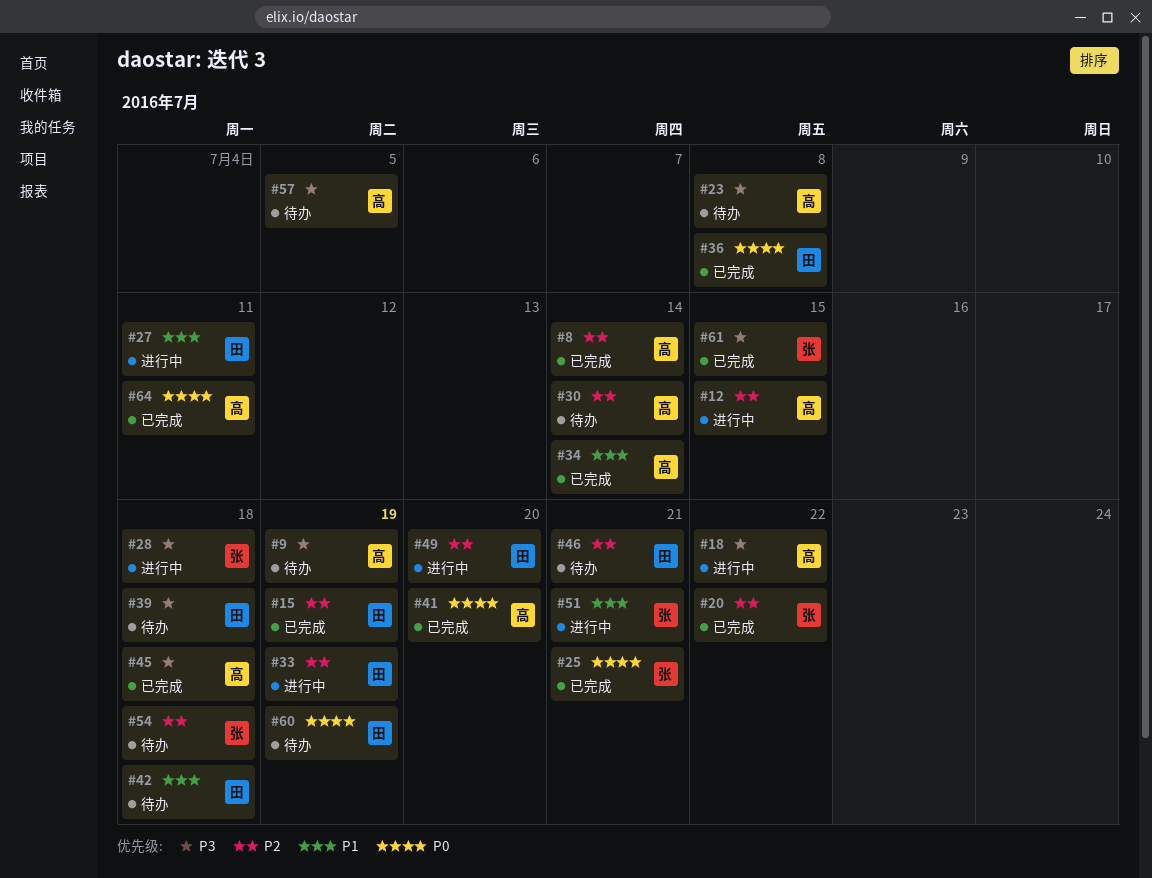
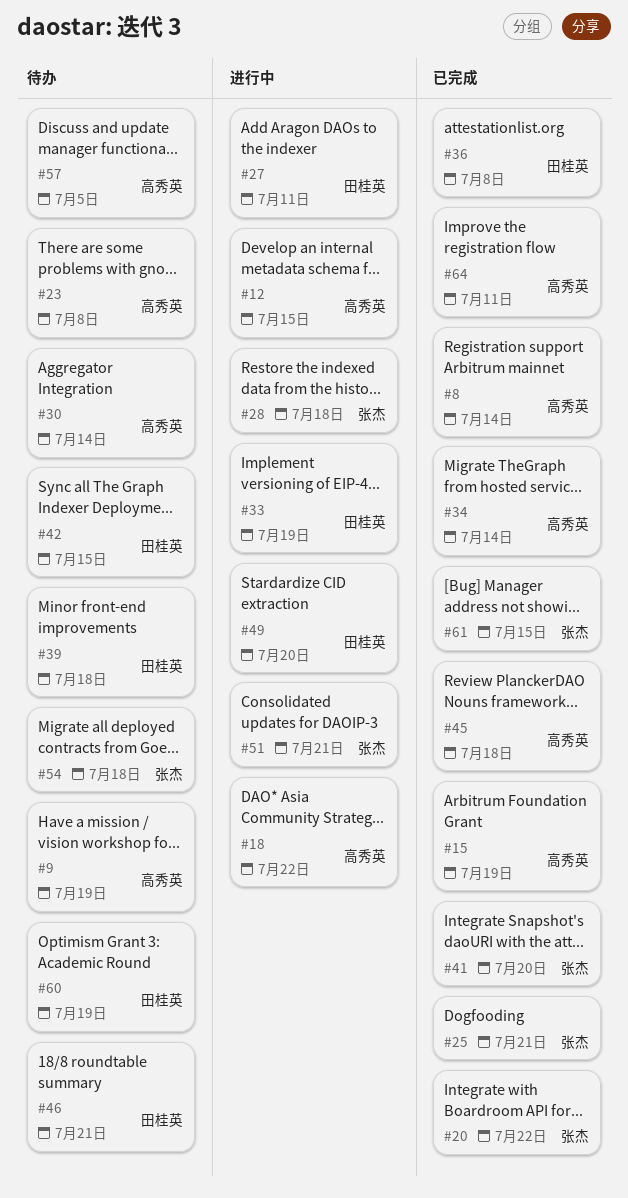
#15, owner: 田桂英 -> 高秀英
#41, owner: 高秀英 -> 张杰
#42, due: Jul 18 -> Jul 15

